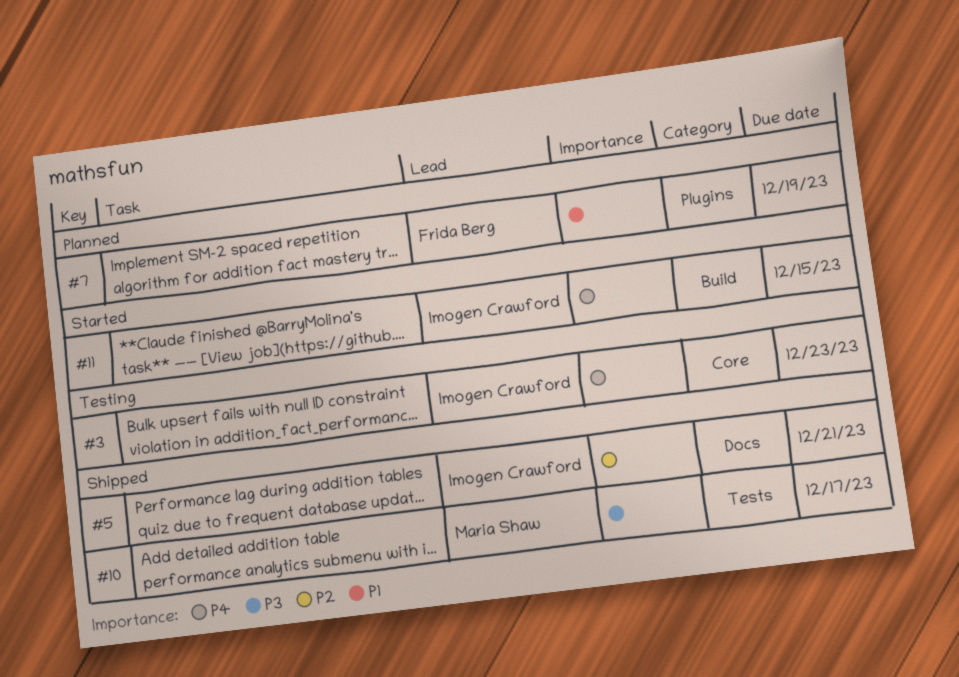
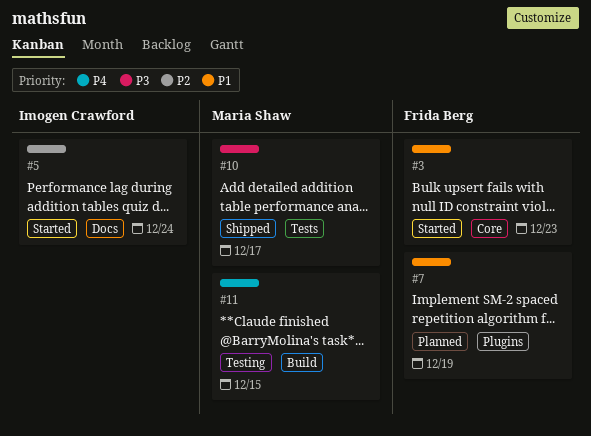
#3, status: Testing -> Started
#3, owner: Imogen Crawford -> Frida Berg
#3, priority: P4 -> P1
#5, status: Shipped -> Started
#5, due: Dec 21 -> Dec 24
#11, status: Started -> Testing
#11, owner: Imogen Crawford -> Maria Shaw

